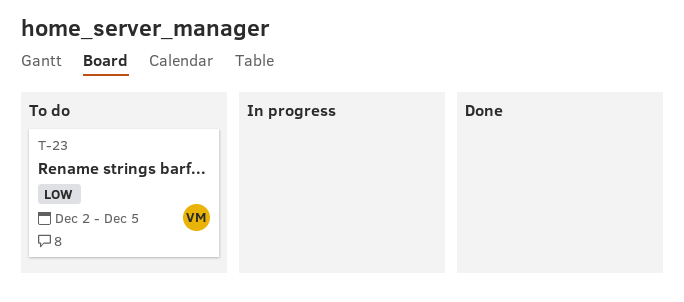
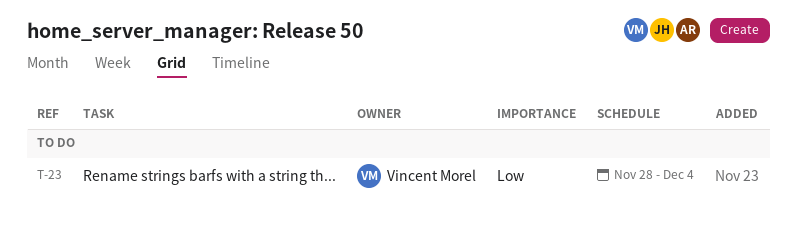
T-23, start: Dec 2 -> Nov 28
T-23, due: Dec 5 -> Dec 4

